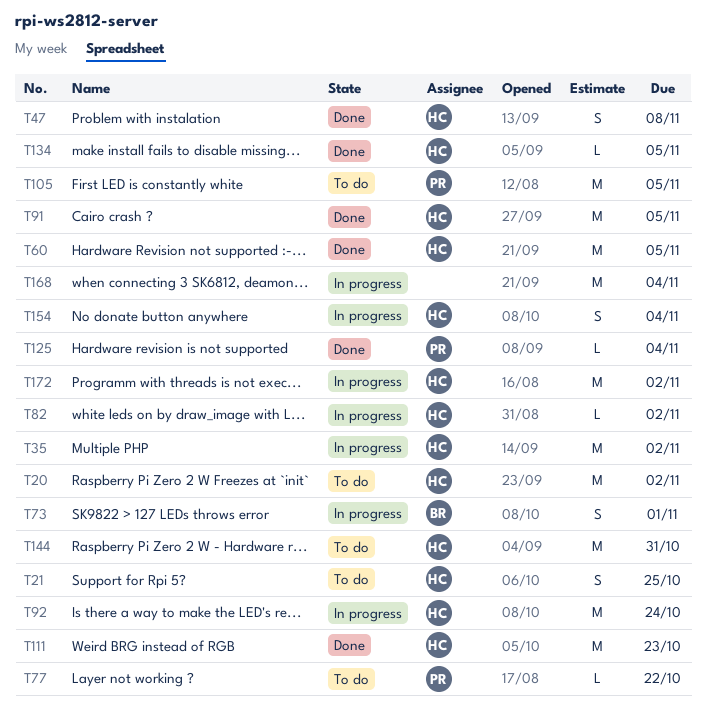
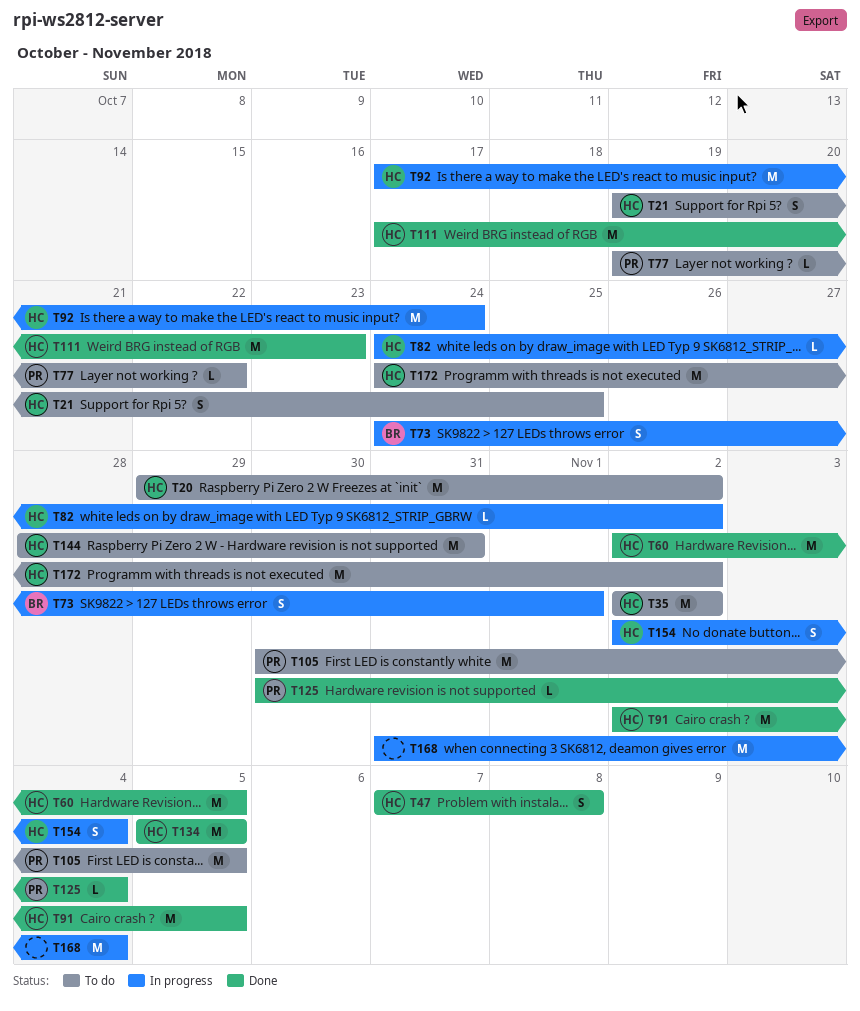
T35, status: In progress -> To do
T134, estimate: L -> M
T172, status: In progress -> To do

